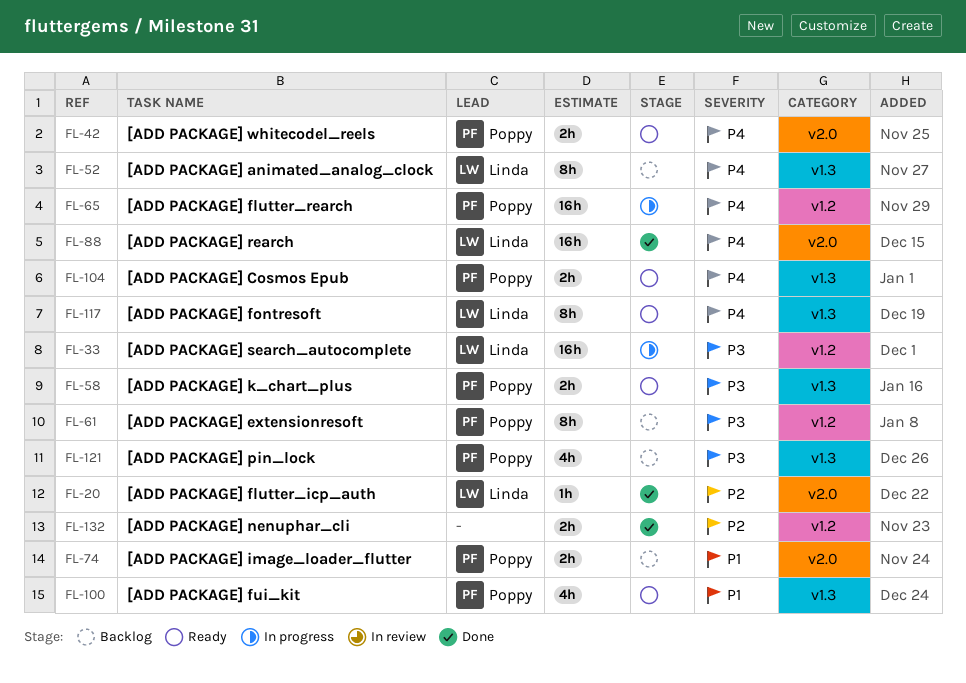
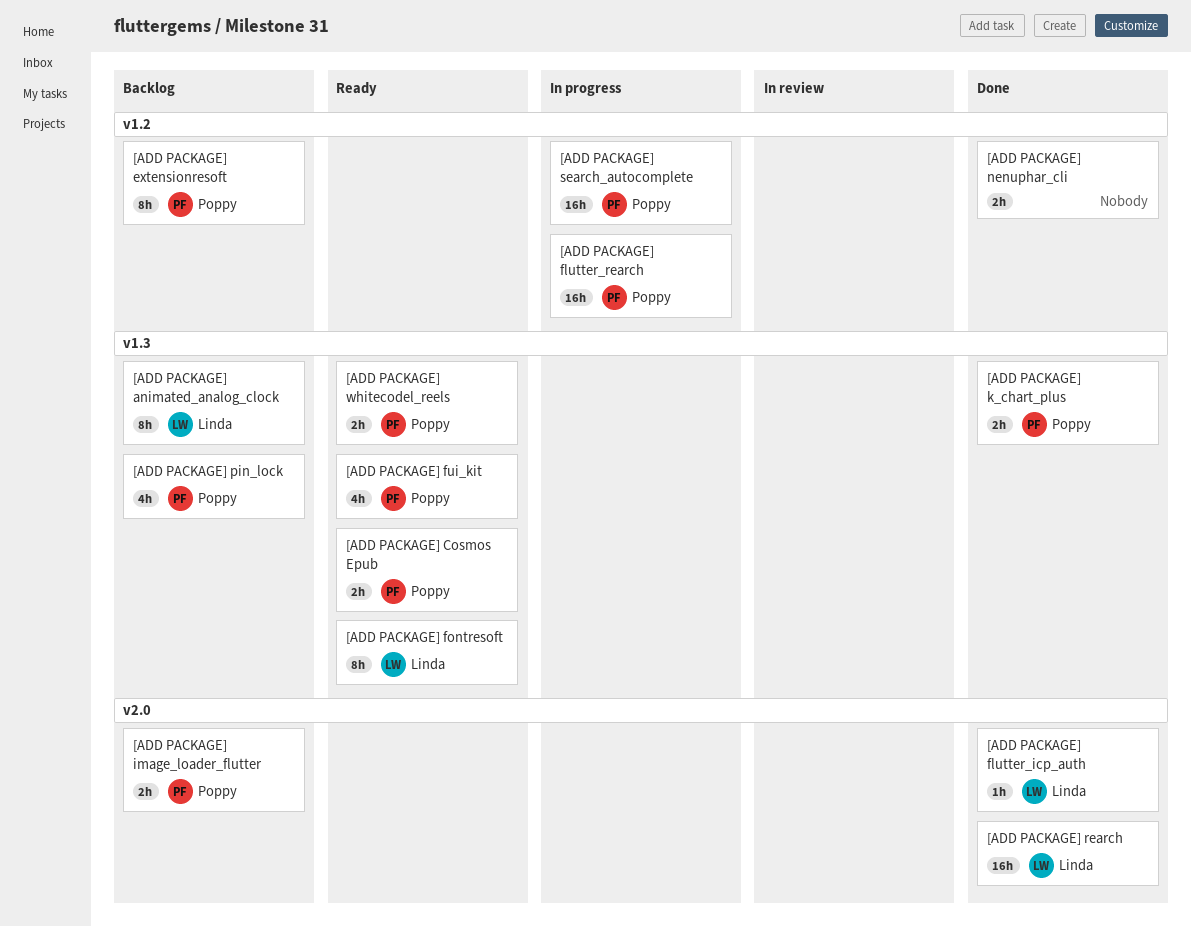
[ADD PACKAGE] k_chart_plus, status: Ready -> Done
[ADD PACKAGE] search_autocomplete, owner: Linda -> Poppy
[ADD PACKAGE] whitecodel_reels, label: v2.0 -> v1.3

